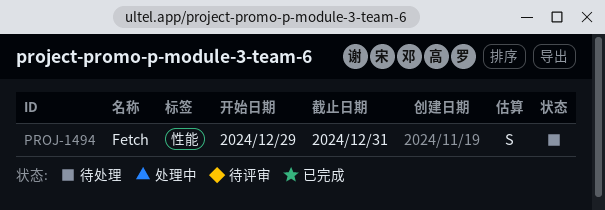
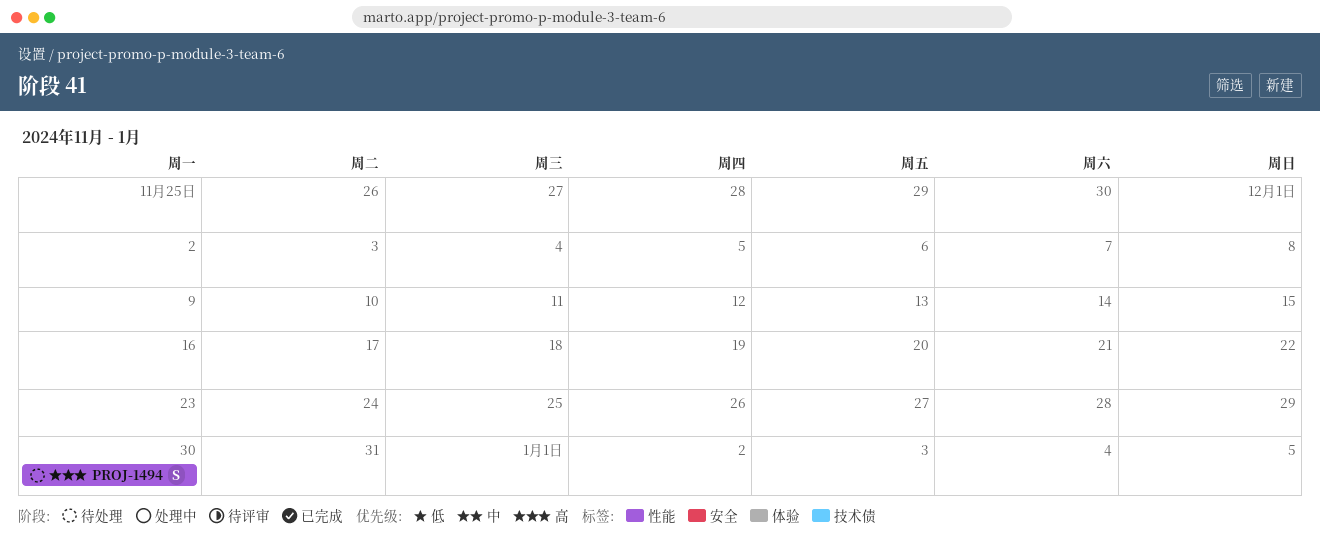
PROJ-1494, start: Dec 29 -> Dec 30
PROJ-1494, due: Dec 31 -> Dec 30

